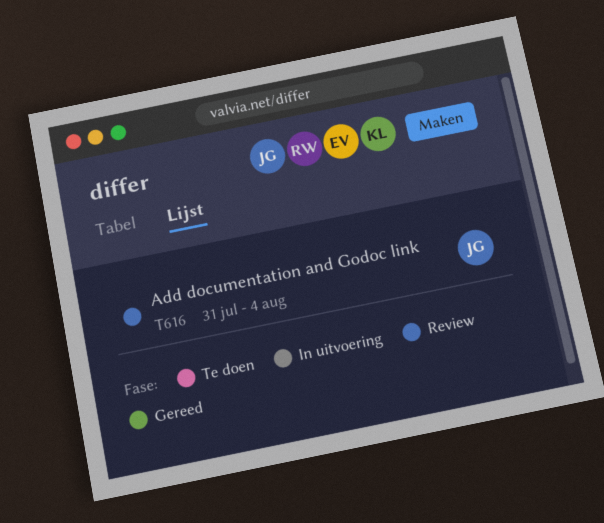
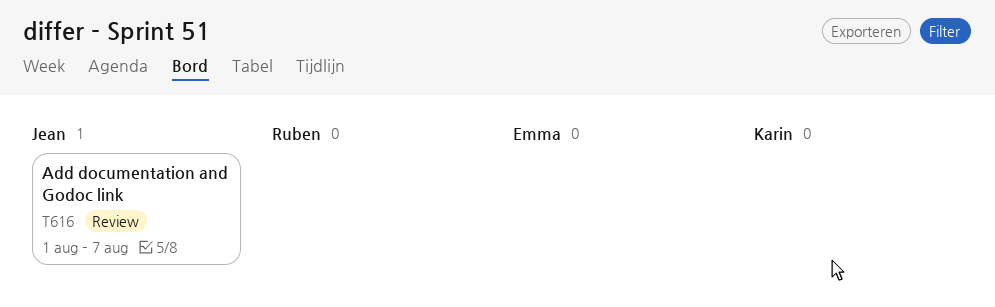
T616, start: Jul 31 -> Aug 1
T616, due: Aug 4 -> Aug 7

